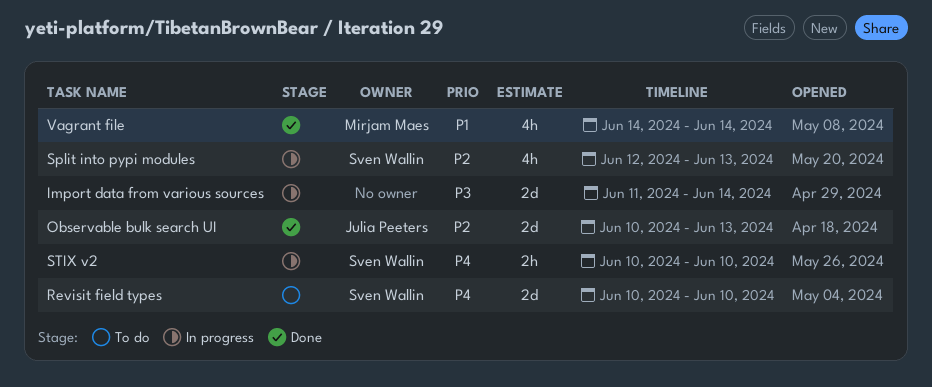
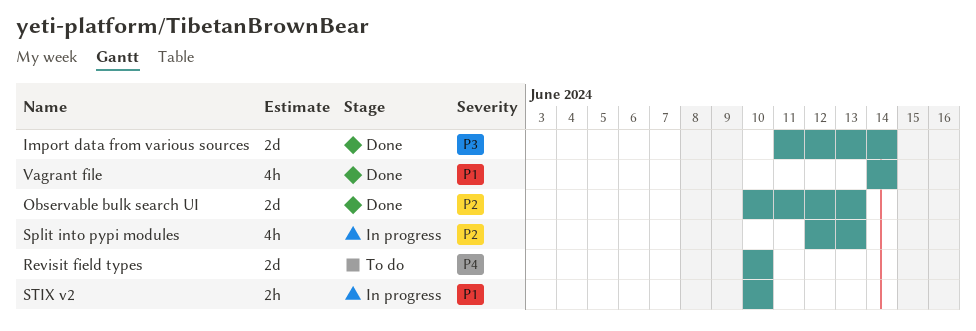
Import data from various sources, status: In progress -> Done
STIX v2, priority: P4 -> P1

